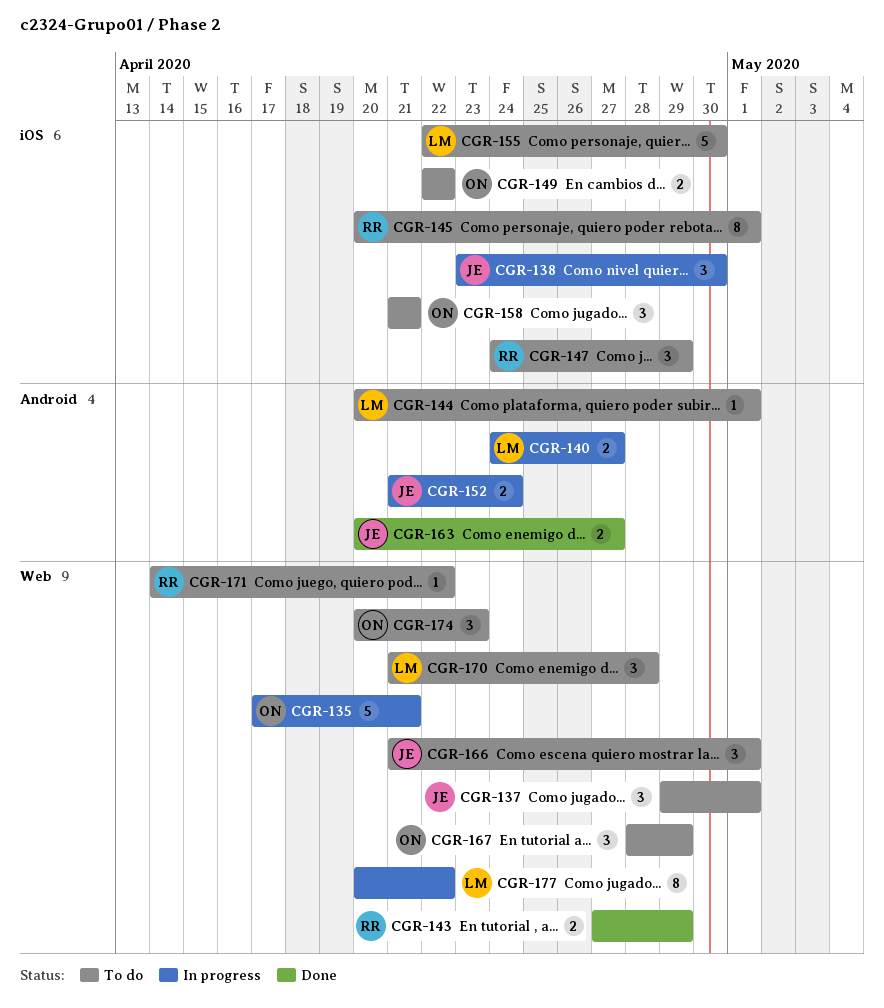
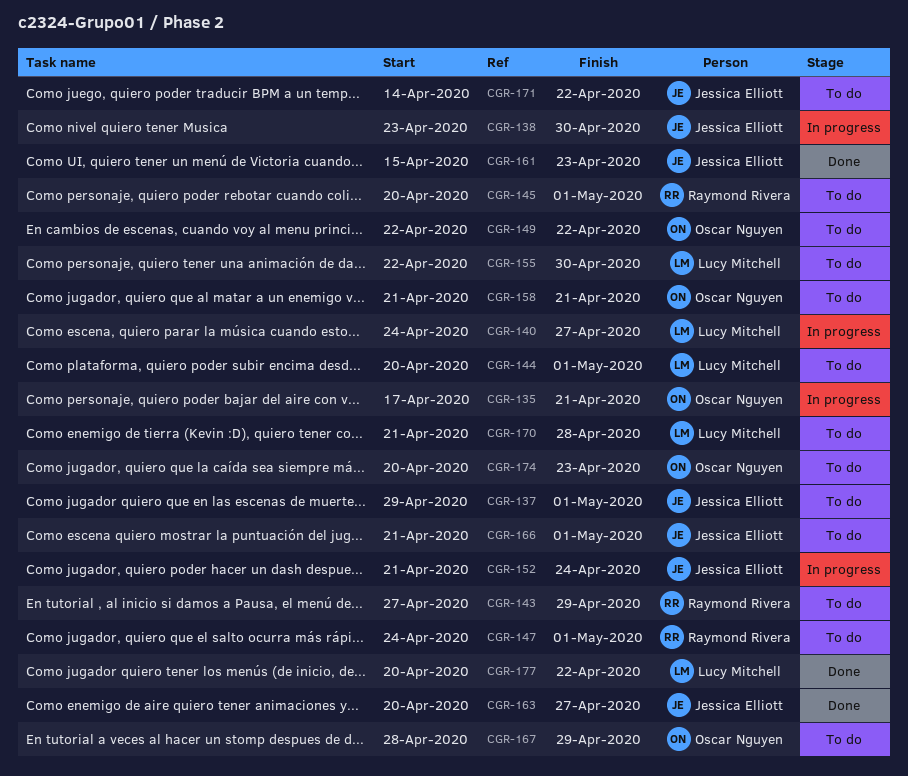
CGR-143, status: Done -> To do
CGR-147, due: Apr 29 -> May 1
CGR-161: none -> present
CGR-171, owner: Raymond Rivera -> Jessica Elliott
CGR-177, status: In progress -> Done

